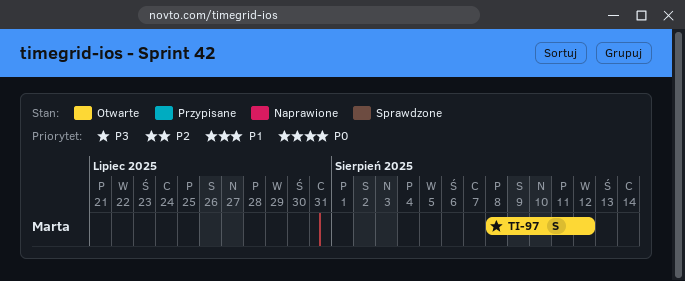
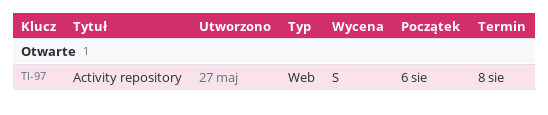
TI-97, start: Aug 8 -> Aug 6
TI-97, due: Aug 12 -> Aug 8

